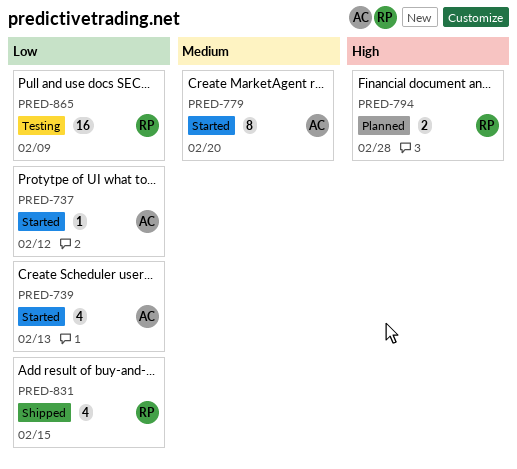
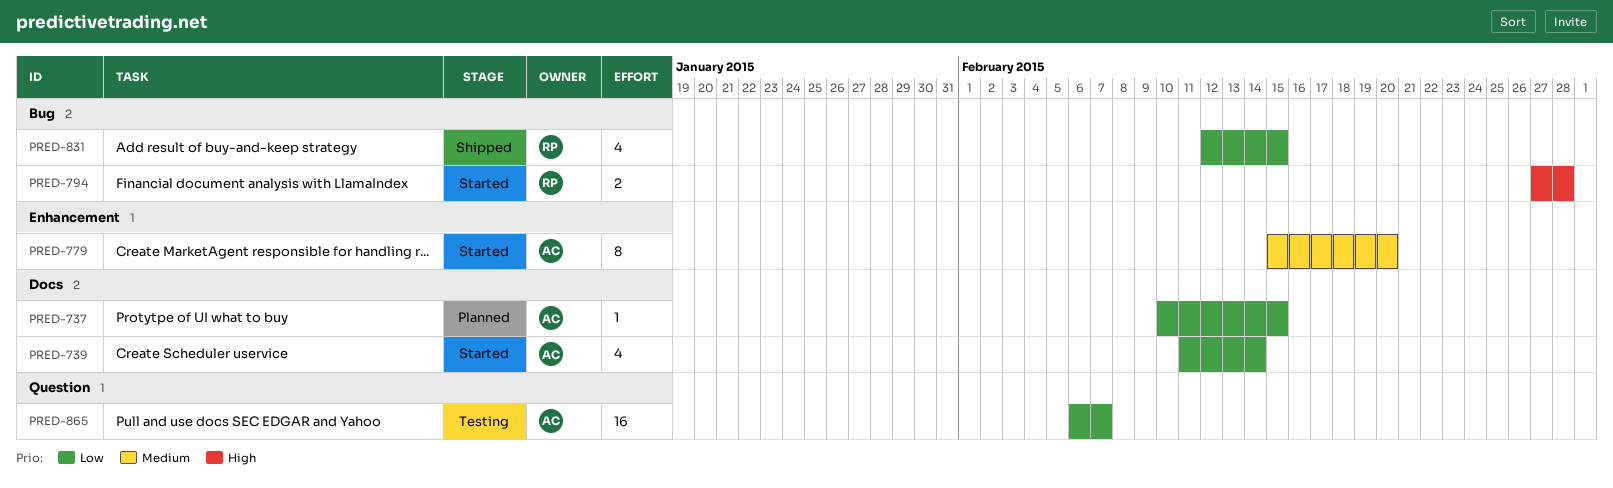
PRED-737, status: Started -> Planned
PRED-737, due: Feb 12 -> Feb 15
PRED-739, due: Feb 13 -> Feb 14
PRED-794, status: Planned -> Started
PRED-865, owner: RP -> AC
PRED-865, due: Feb 9 -> Feb 7

